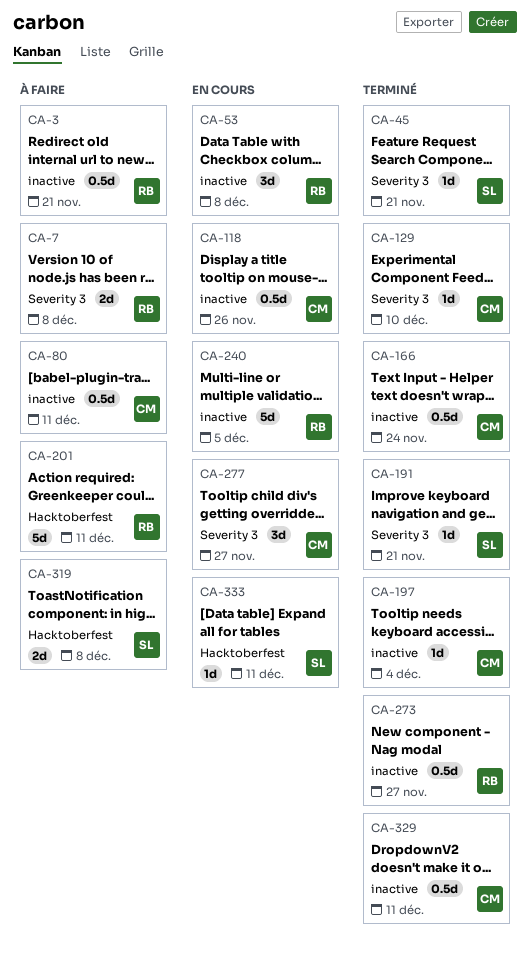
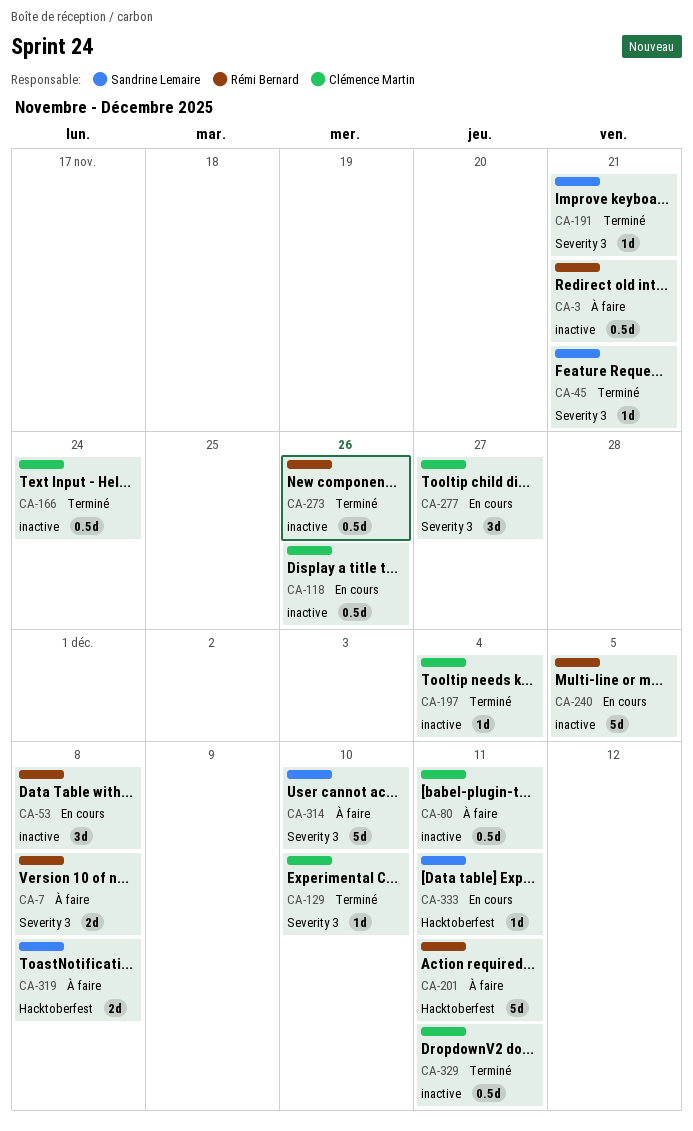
CA-273, due: Nov 27 -> Nov 26
CA-314: none -> present

